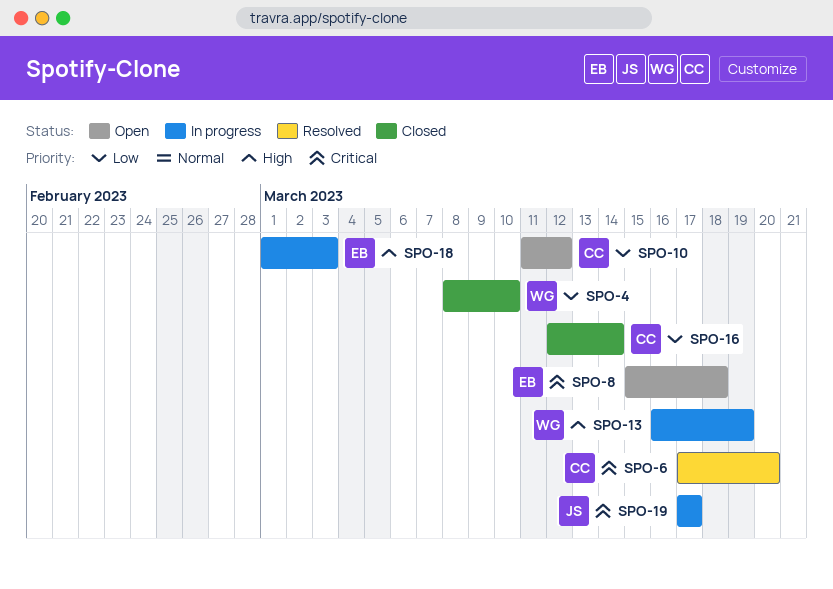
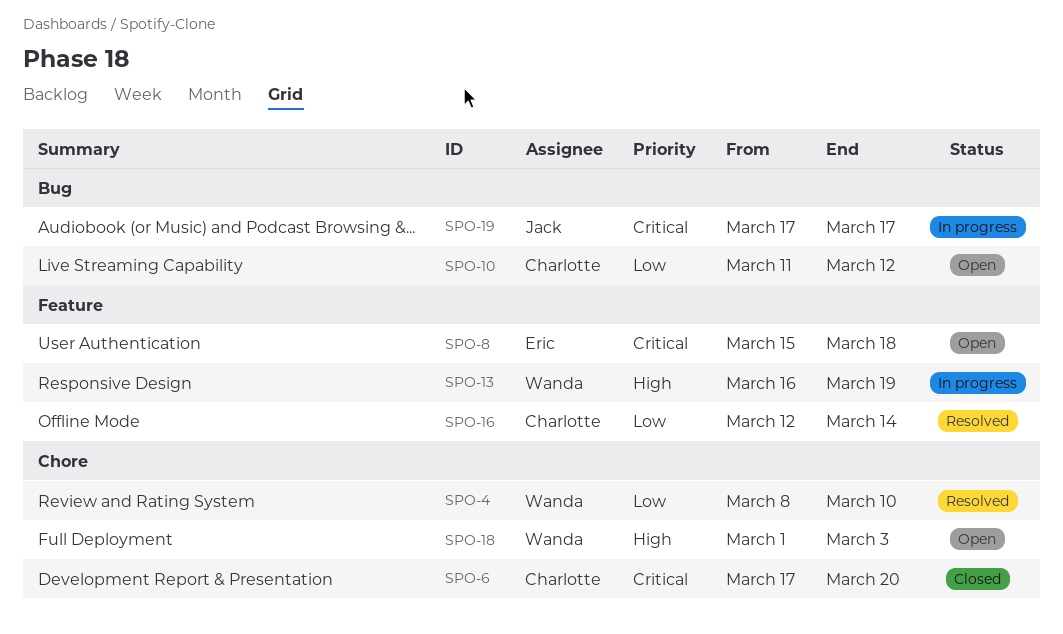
SPO-4, status: Closed -> Resolved
SPO-6, status: Resolved -> Closed
SPO-16, status: Closed -> Resolved
SPO-18, status: In progress -> Open
SPO-18, owner: Eric -> Wanda

